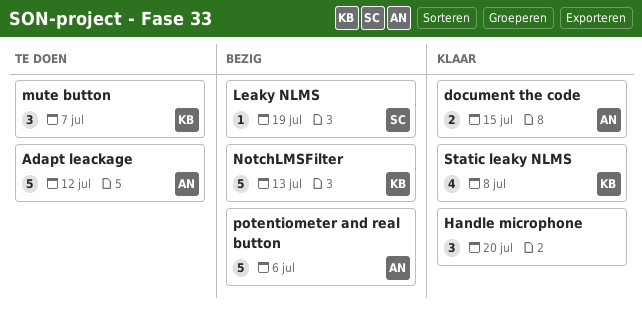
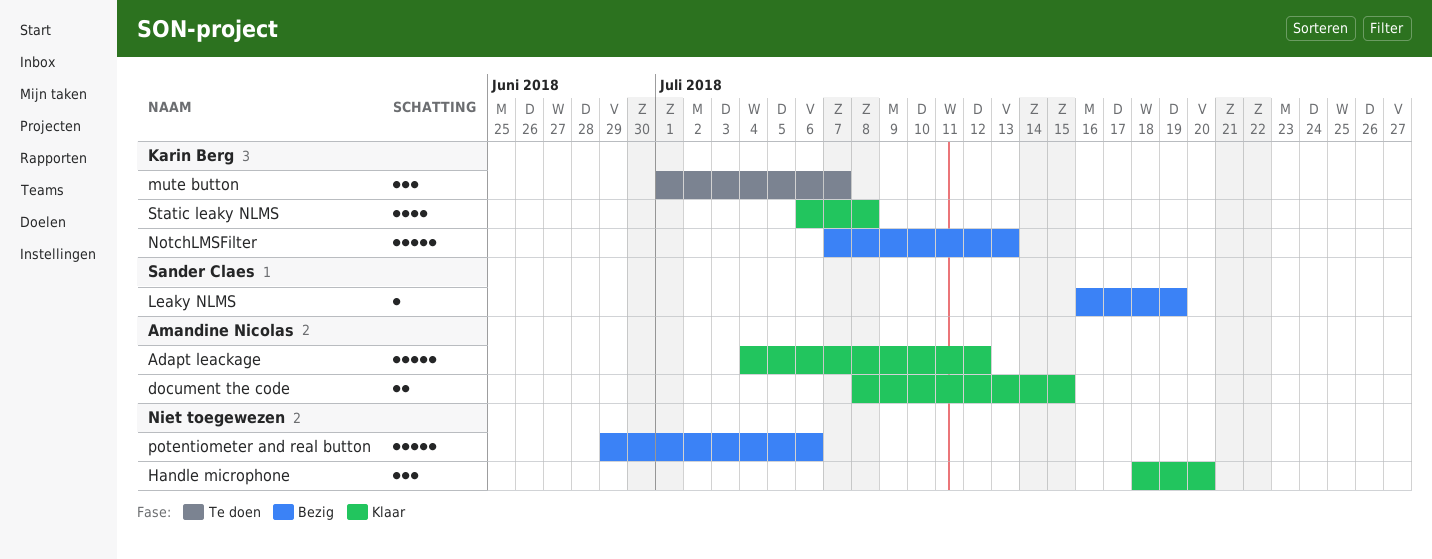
Adapt leackage, status: Te doen -> Klaar
potentiometer and real button, owner: Amandine Nicolas -> none

